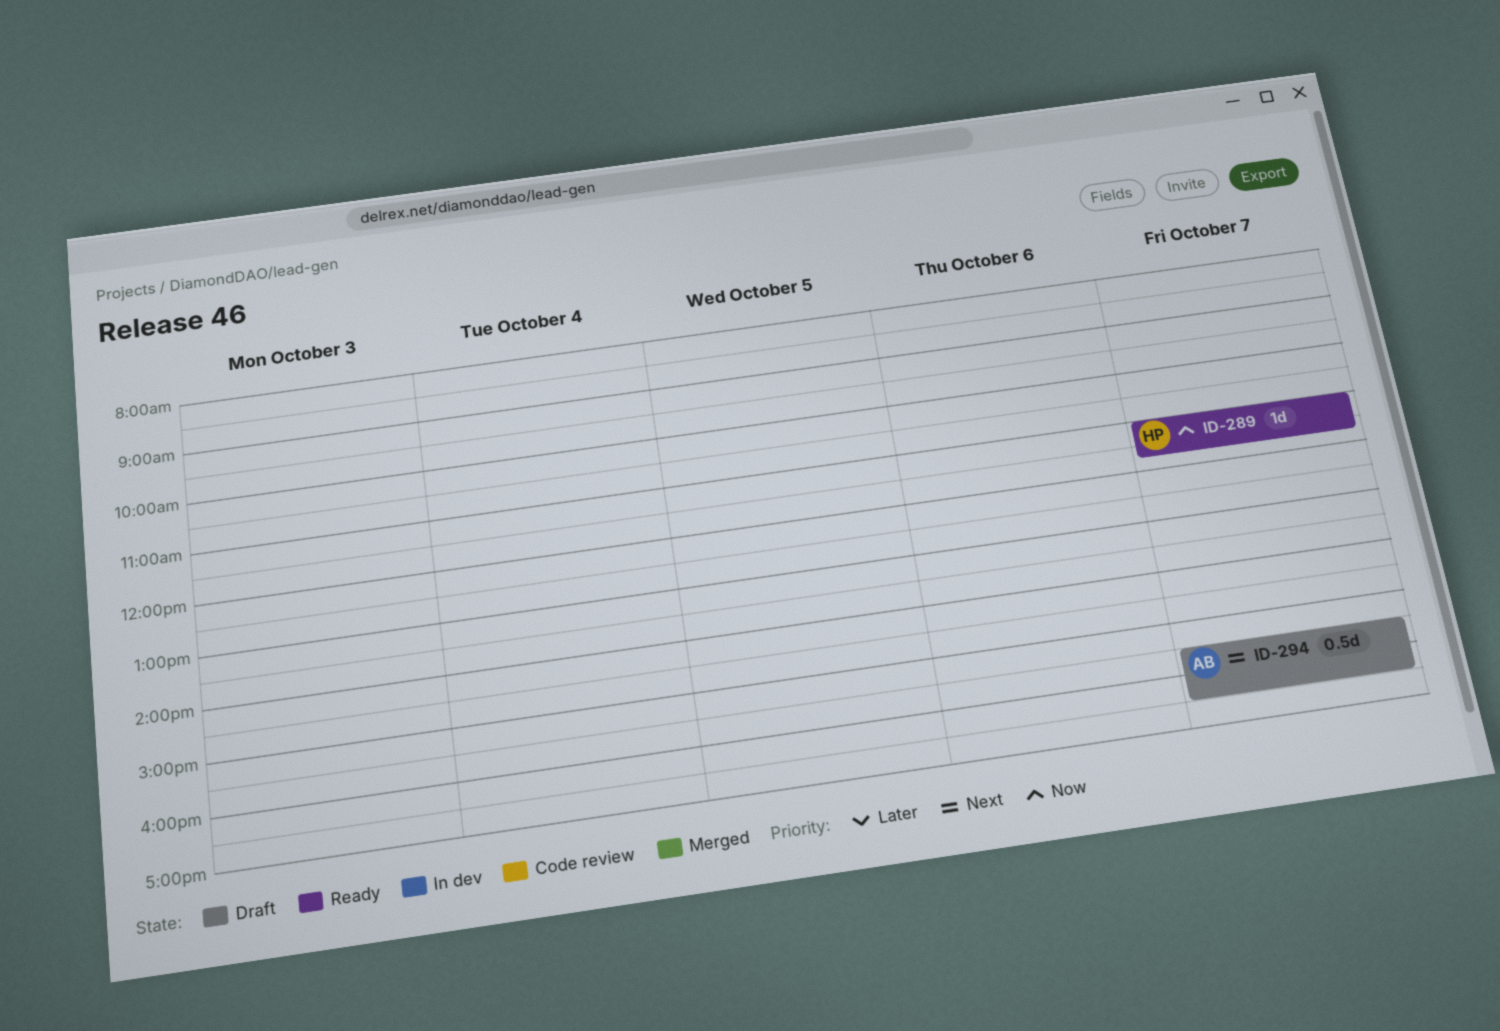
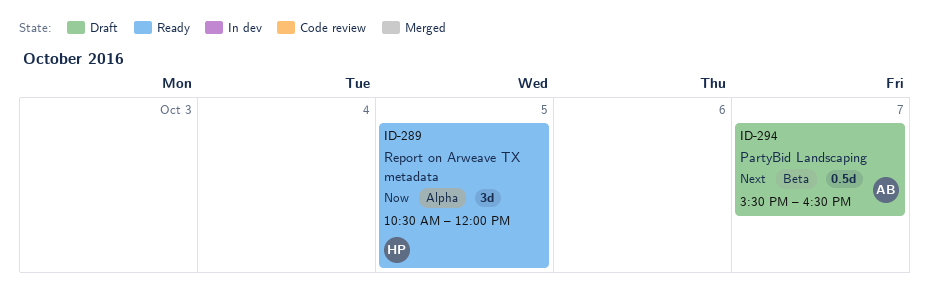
ID-289, estimate: 1d -> 3d
ID-289, day: Oct 7 -> Oct 5
ID-289, begins: 11:00 -> 10:30
ID-289, ends: 11:45 -> 12:00

